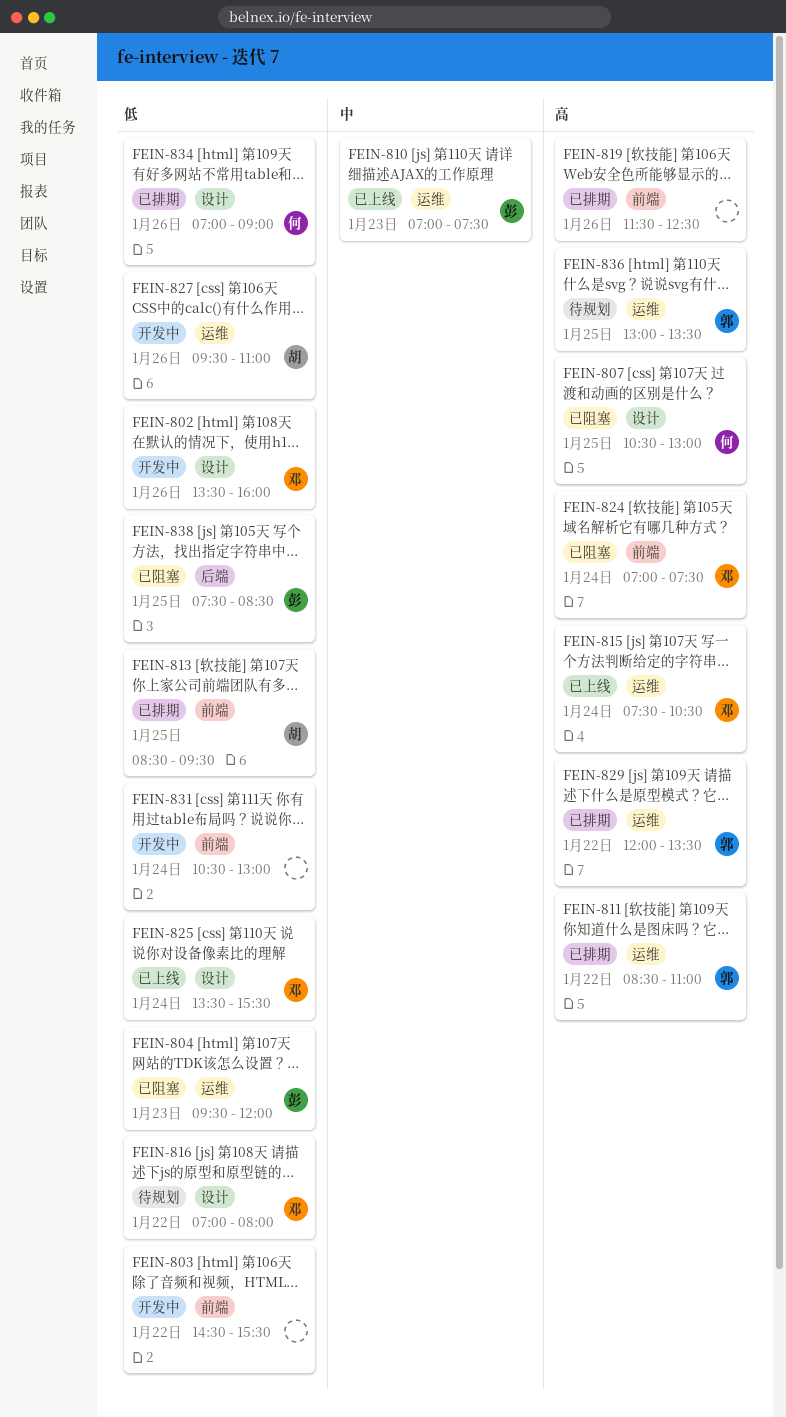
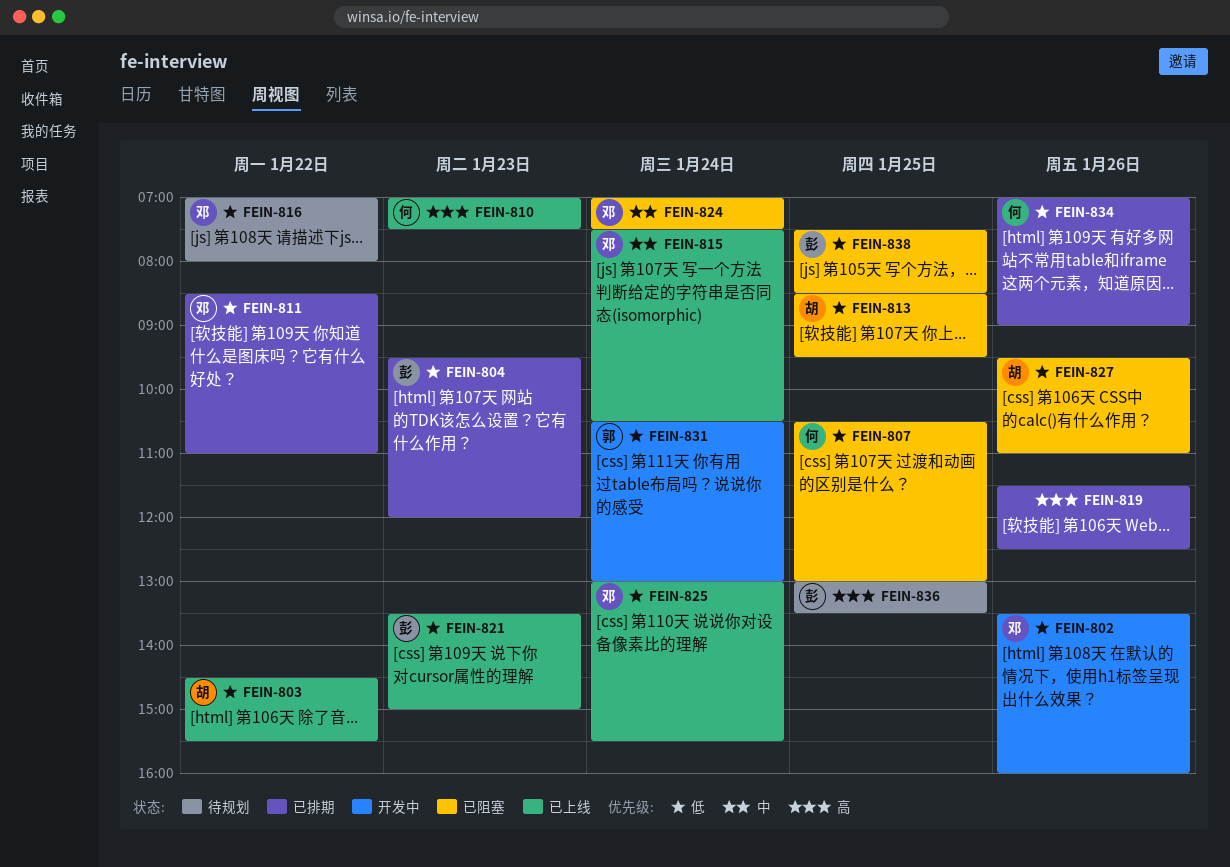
FEIN-803, status: 开发中 -> 已上线
FEIN-803, owner: none -> 胡
FEIN-804, status: 已阻塞 -> 已排期
FEIN-807, priority: 高 -> 低
FEIN-810, owner: 彭 -> 何
FEIN-810, priority: 中 -> 高
FEIN-811, owner: 郭 -> 邓
FEIN-811, priority: 高 -> 低
FEIN-813, status: 已排期 -> 已阻塞
FEIN-815, priority: 高 -> 中
FEIN-821: none -> present
FEIN-824, priority: 高 -> 中
FEIN-825, begins: 13:30 -> 13:00
FEIN-827, status: 开发中 -> 已阻塞
FEIN-829: present -> none
FEIN-831, owner: none -> 郭
FEIN-836, owner: 郭 -> 彭

